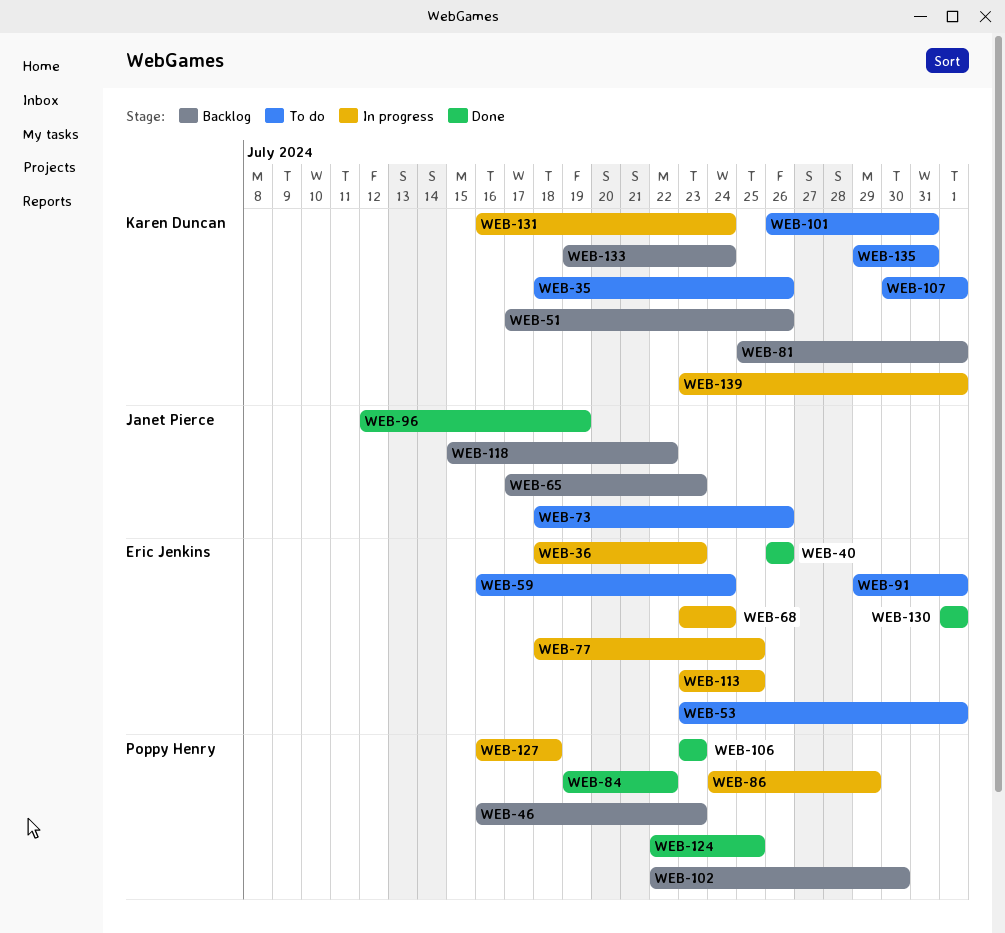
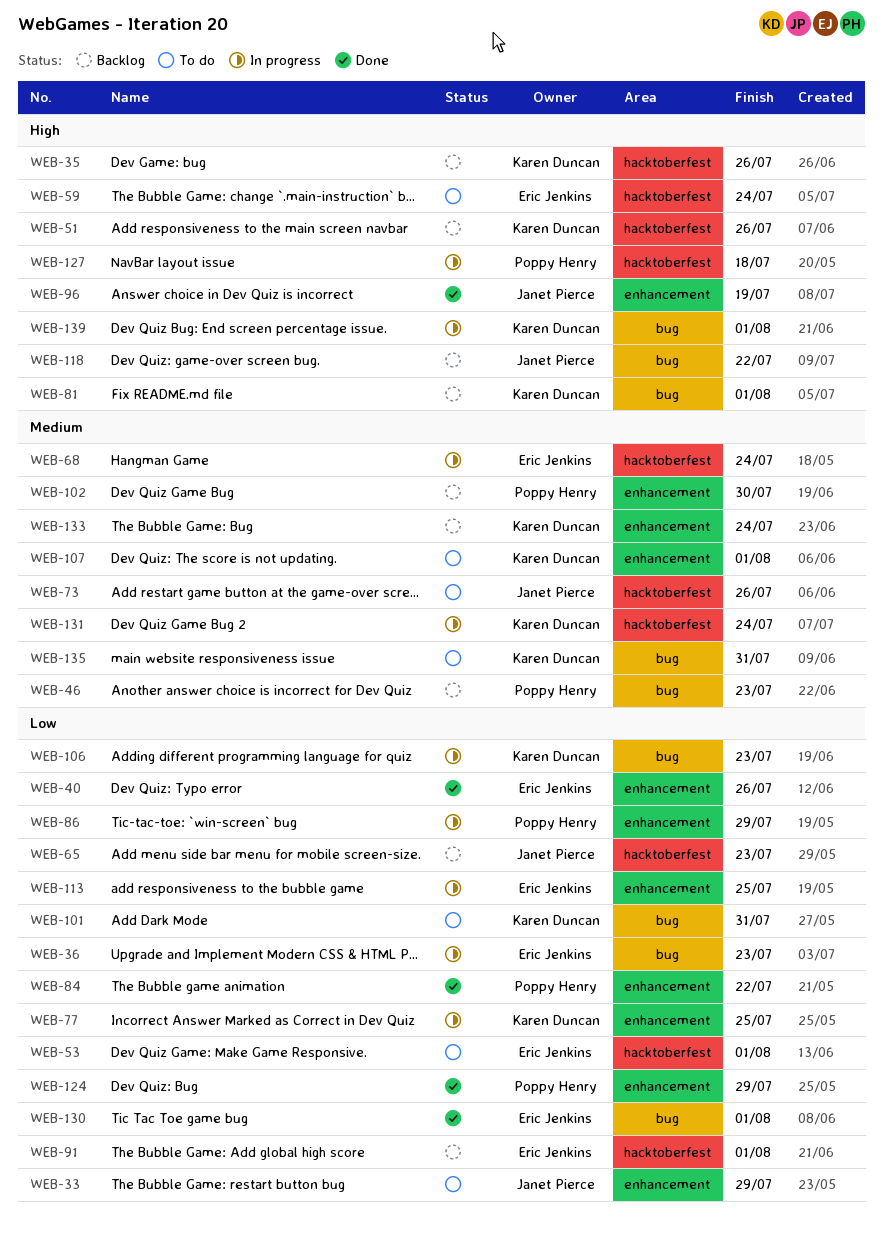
WEB-33: none -> present
WEB-35, status: To do -> Backlog
WEB-77, owner: Eric Jenkins -> Karen Duncan
WEB-91, status: To do -> Backlog
WEB-106, status: Done -> In progress
WEB-106, owner: Poppy Henry -> Karen Duncan
WEB-124, due: Jul 25 -> Jul 29

